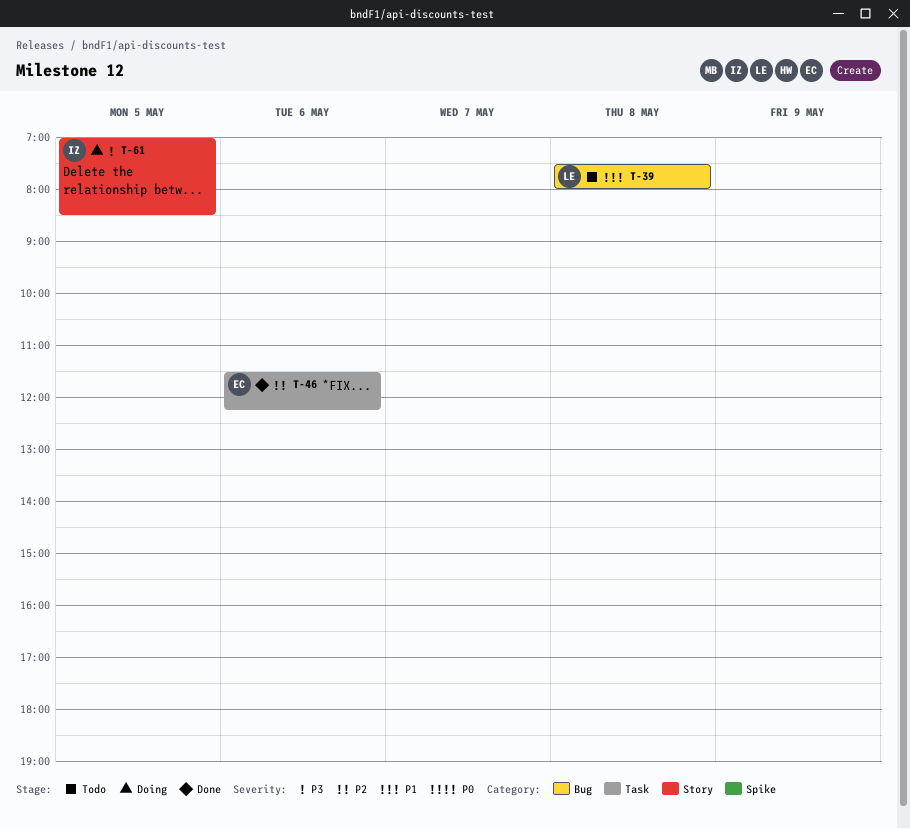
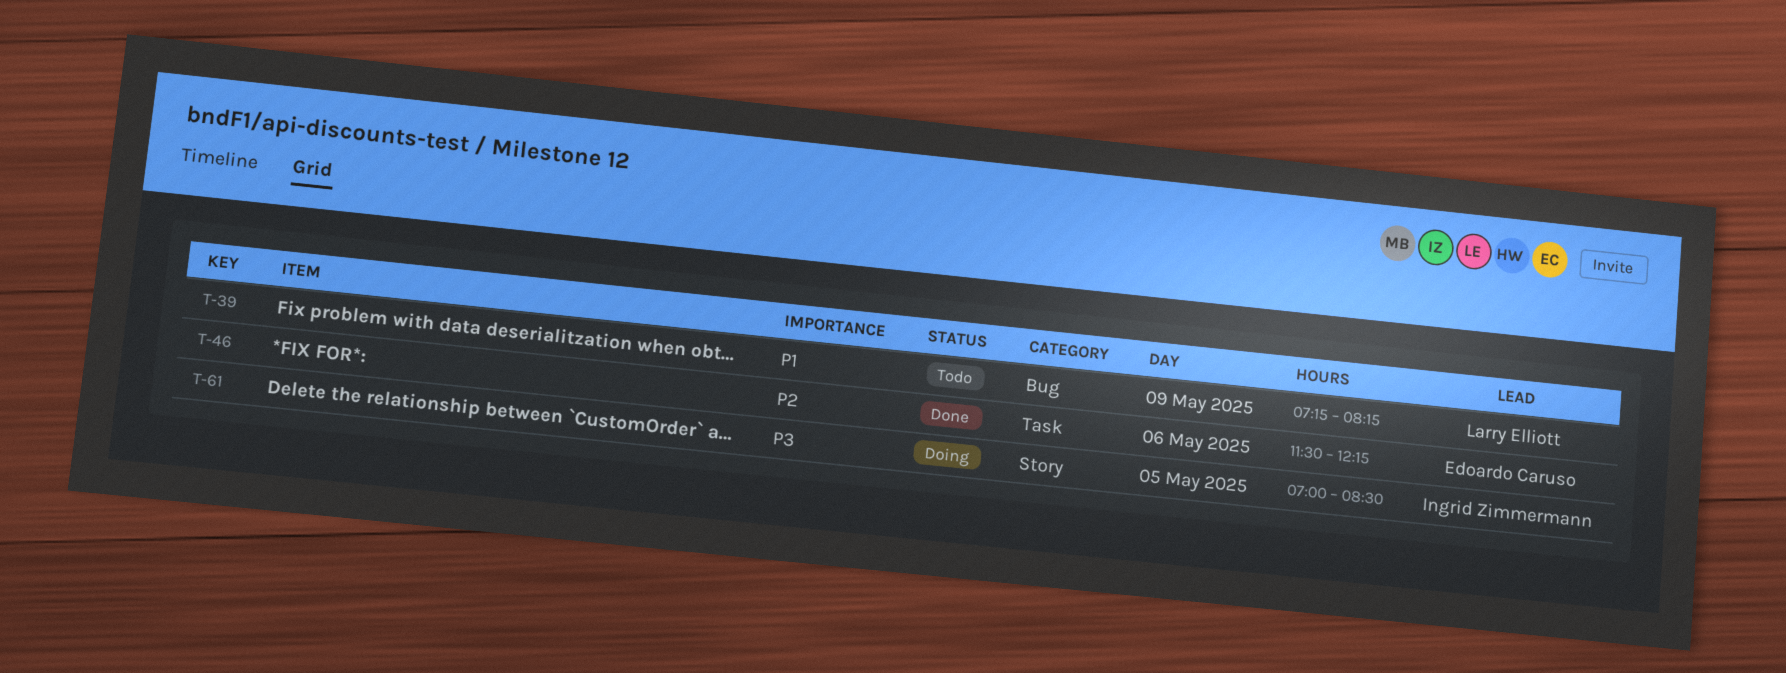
T-39, day: May 8 -> May 9
T-39, begins: 07:30 -> 07:15
T-39, ends: 08:00 -> 08:15

